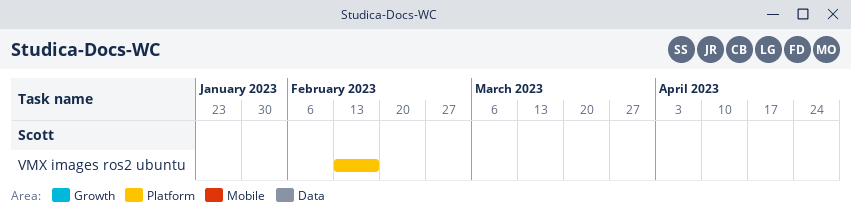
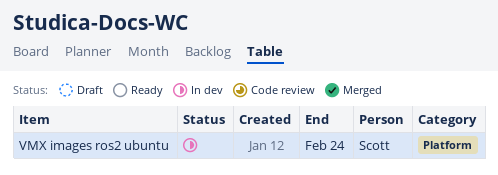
VMX images ros2 ubuntu, due: Feb 17 -> Feb 24

